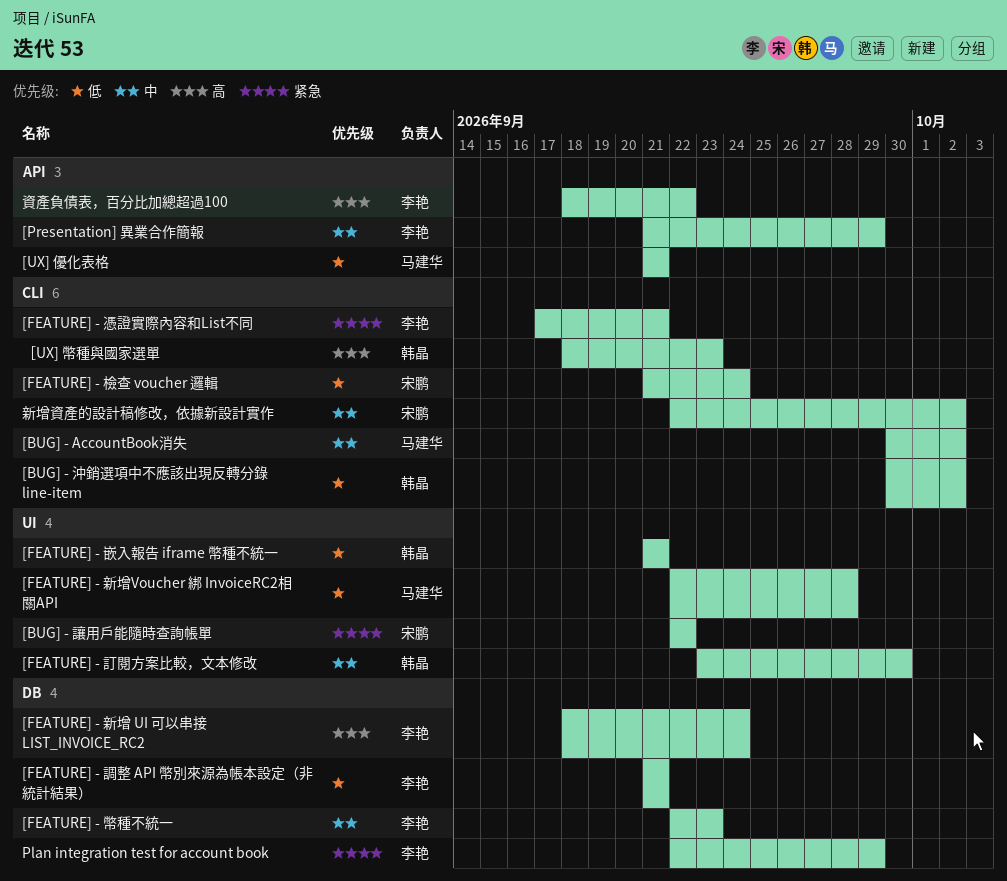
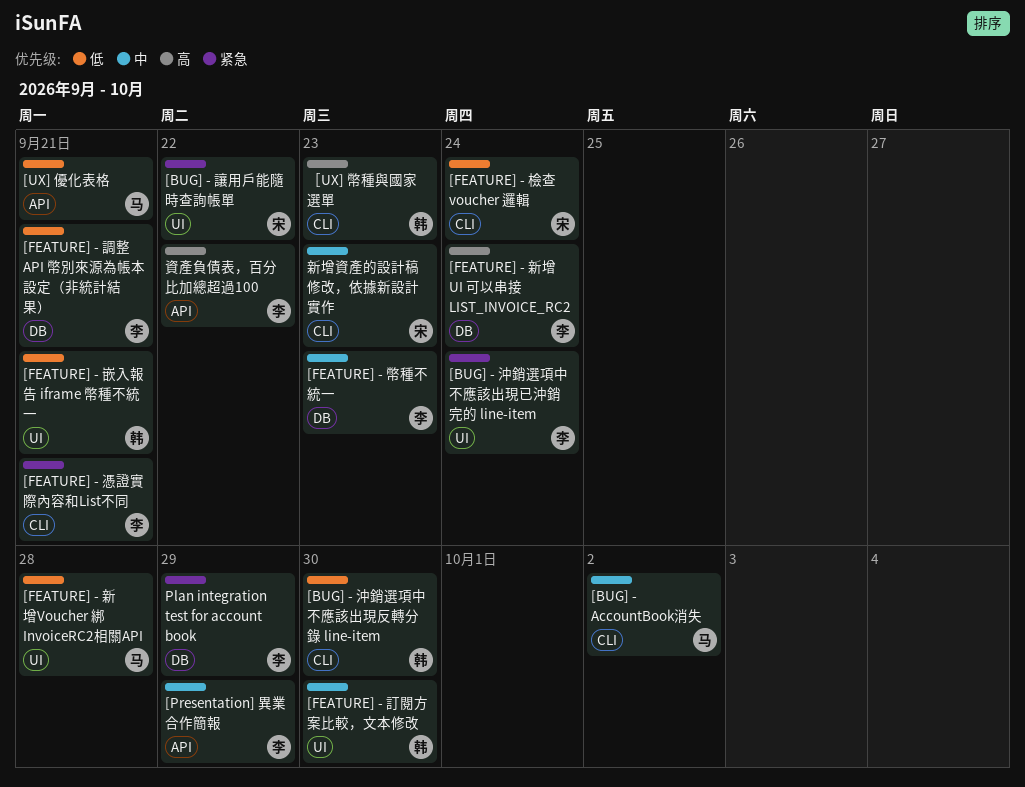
[BUG] - 沖銷選項中不應該出現反轉分錄 line-item, due: Oct 2 -> Sep 30
[BUG] - 沖銷選項中不應該出現已沖銷完的 line-item: none -> present
新增資產的設計稿修改，依據新設計實作, due: Oct 2 -> Sep 23

